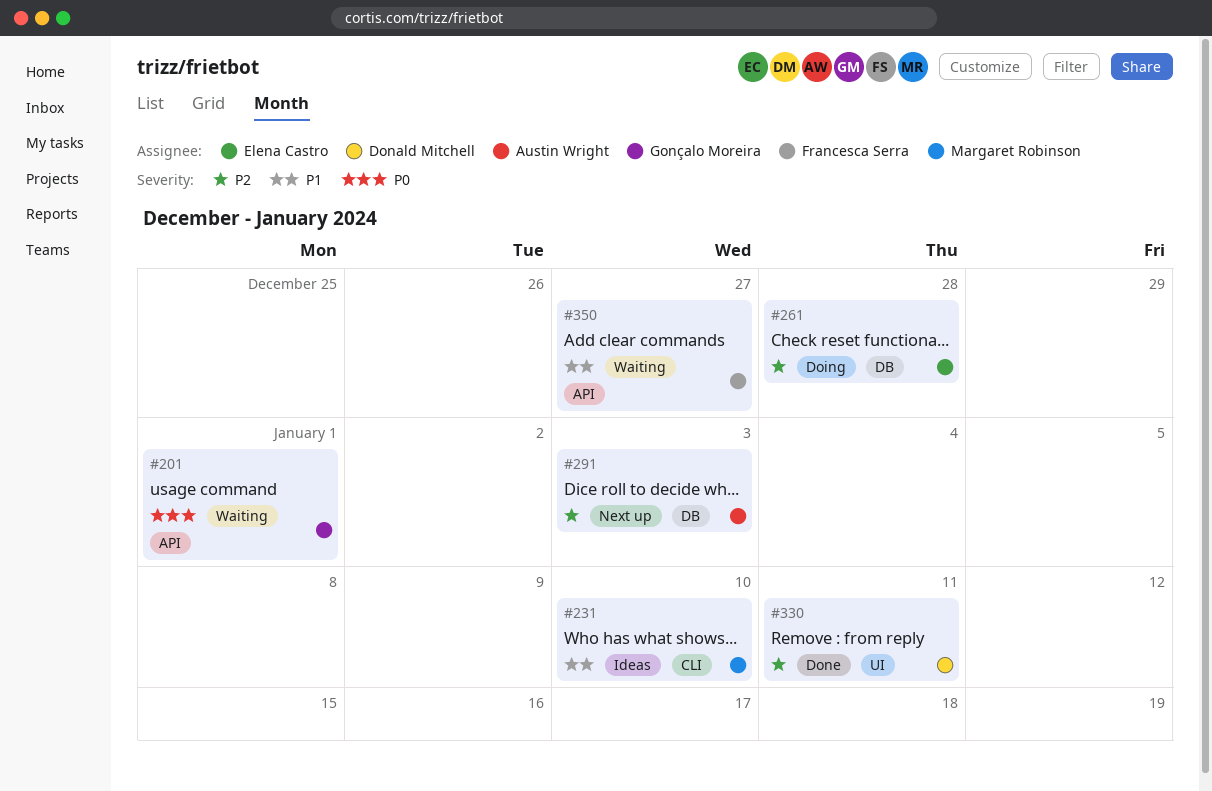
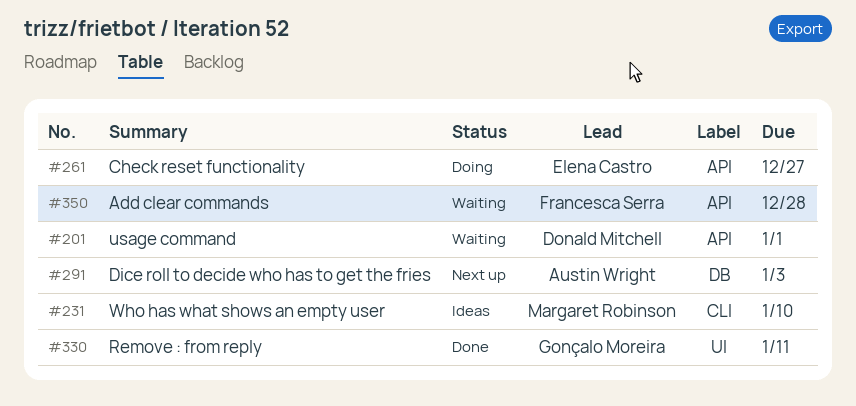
#201, owner: Gonçalo Moreira -> Donald Mitchell
#261, label: DB -> API
#261, due: Dec 28 -> Dec 27
#330, owner: Donald Mitchell -> Gonçalo Moreira
#350, due: Dec 27 -> Dec 28

